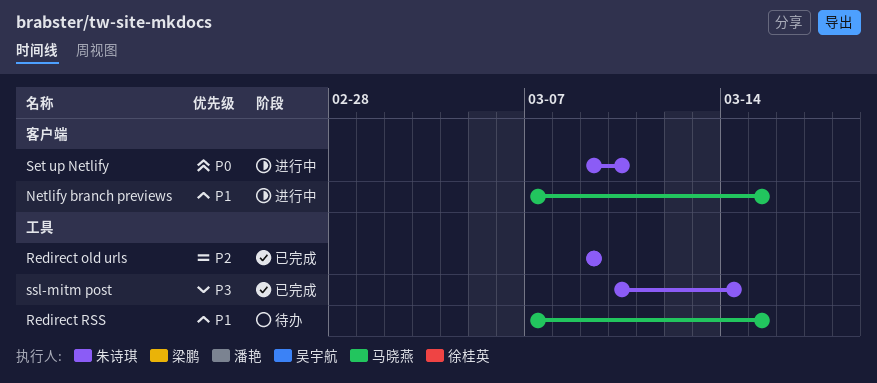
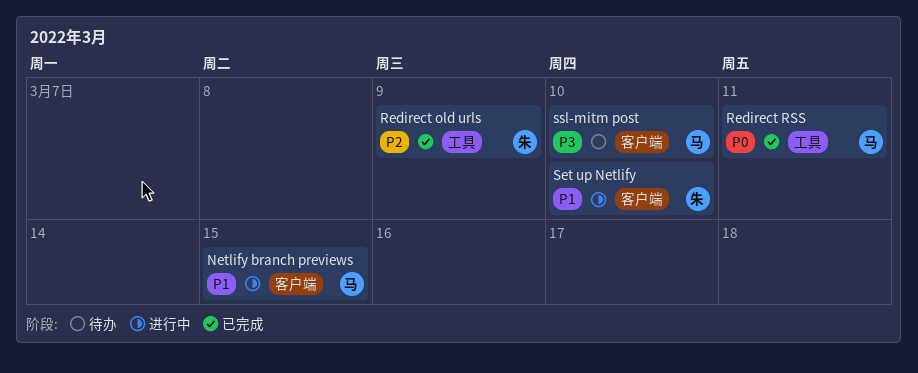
Redirect RSS, status: 待办 -> 已完成
Redirect RSS, priority: P1 -> P0
Redirect RSS, due: Mar 15 -> Mar 11
Set up Netlify, priority: P0 -> P1
ssl-mitm post, status: 已完成 -> 待办
ssl-mitm post, owner: 朱诗琪 -> 马晓燕
ssl-mitm post, label: 工具 -> 客户端
ssl-mitm post, due: Mar 14 -> Mar 10

